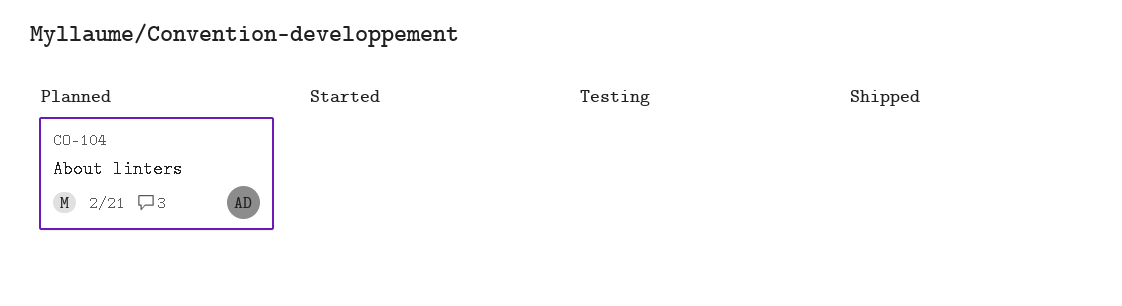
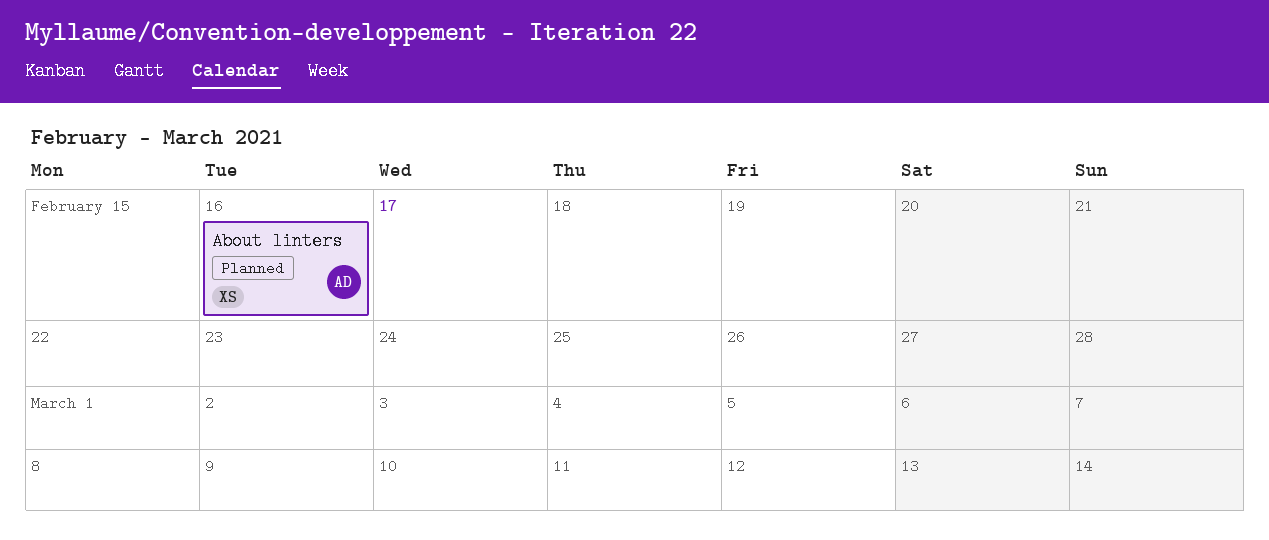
About linters, estimate: M -> XS
About linters, due: Feb 21 -> Feb 16

